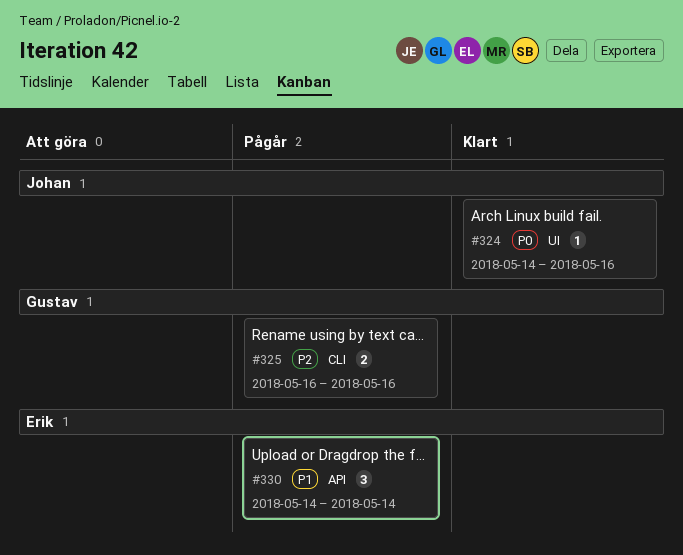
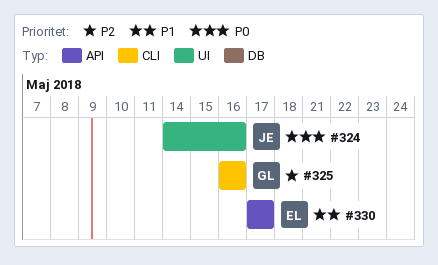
#330, start: May 14 -> May 17
#330, due: May 14 -> May 17

